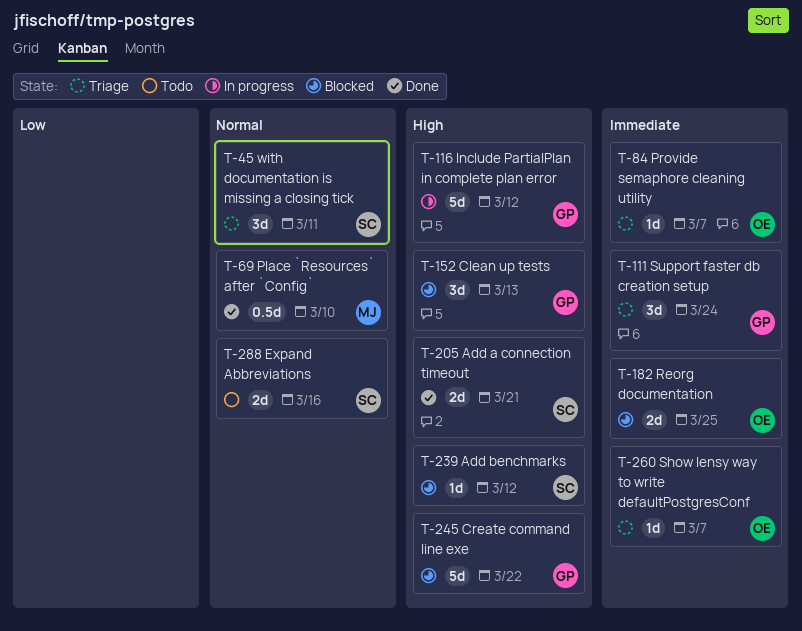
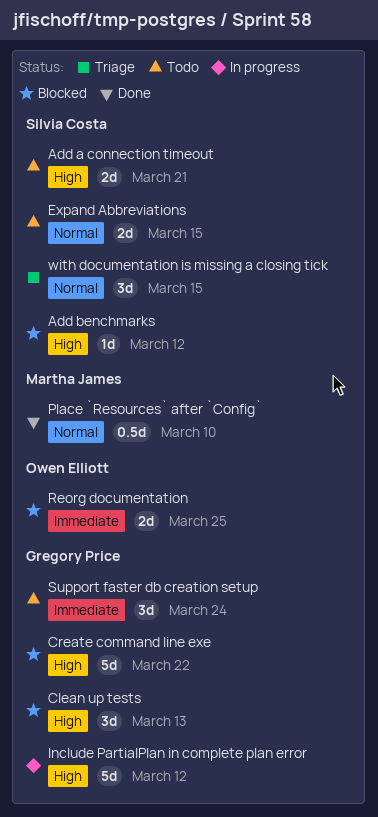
Add a connection timeout, status: Done -> Todo
Expand Abbreviations, due: Mar 16 -> Mar 15
Provide semaphore cleaning utility: present -> none
Show lensy way to write defaultPostgresConf: present -> none
Support faster db creation setup, status: Triage -> Todo
with documentation is missing a closing tick, due: Mar 11 -> Mar 15

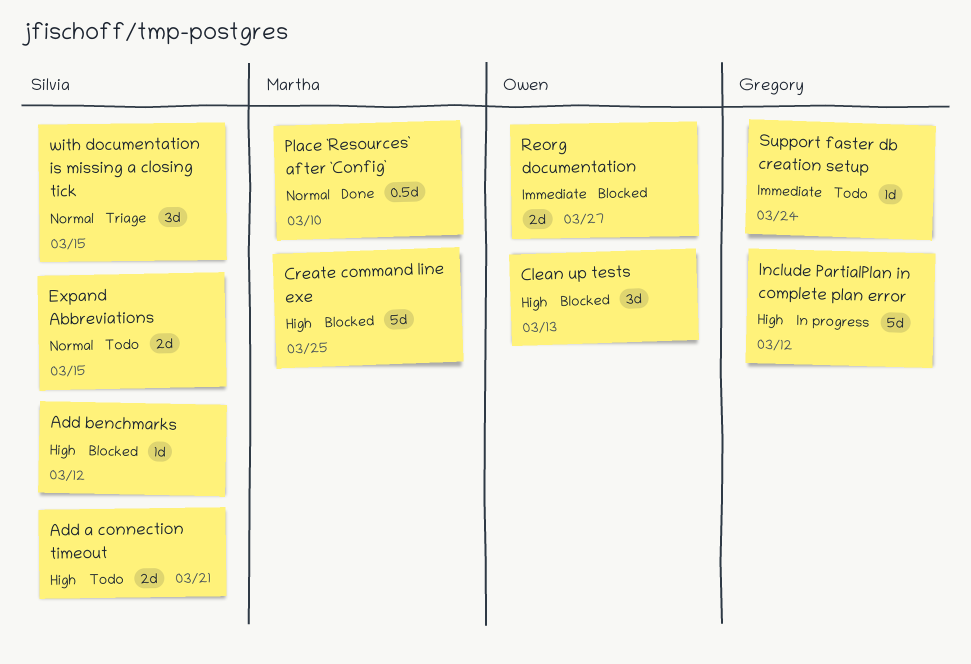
Clean up tests, owner: Gregory Price -> Owen Elliott
Create command line exe, owner: Gregory Price -> Martha James
Create command line exe, due: Mar 22 -> Mar 25
Reorg documentation, due: Mar 25 -> Mar 27
Support faster db creation setup, estimate: 3d -> 1d

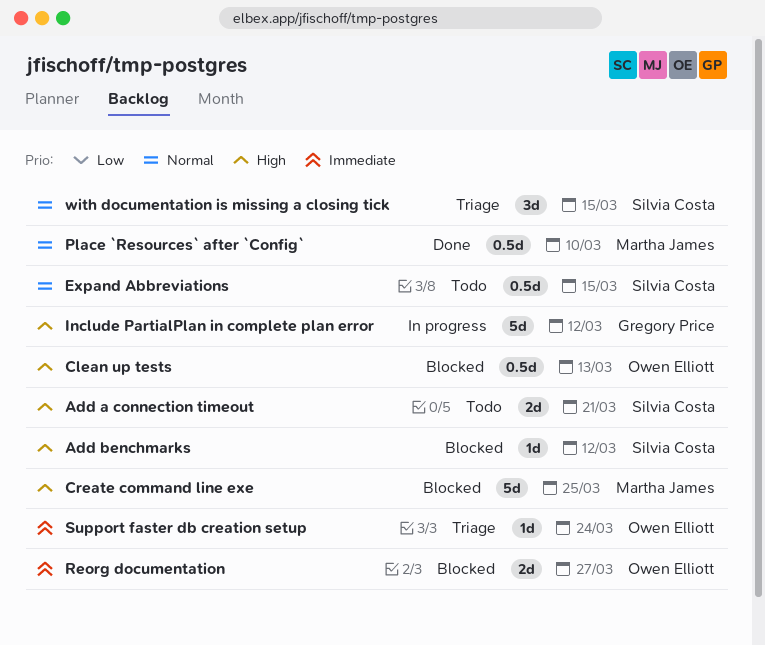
Clean up tests, estimate: 3d -> 0.5d
Expand Abbreviations, estimate: 2d -> 0.5d
Support faster db creation setup, status: Todo -> Triage
Support faster db creation setup, owner: Gregory Price -> Owen Elliott

